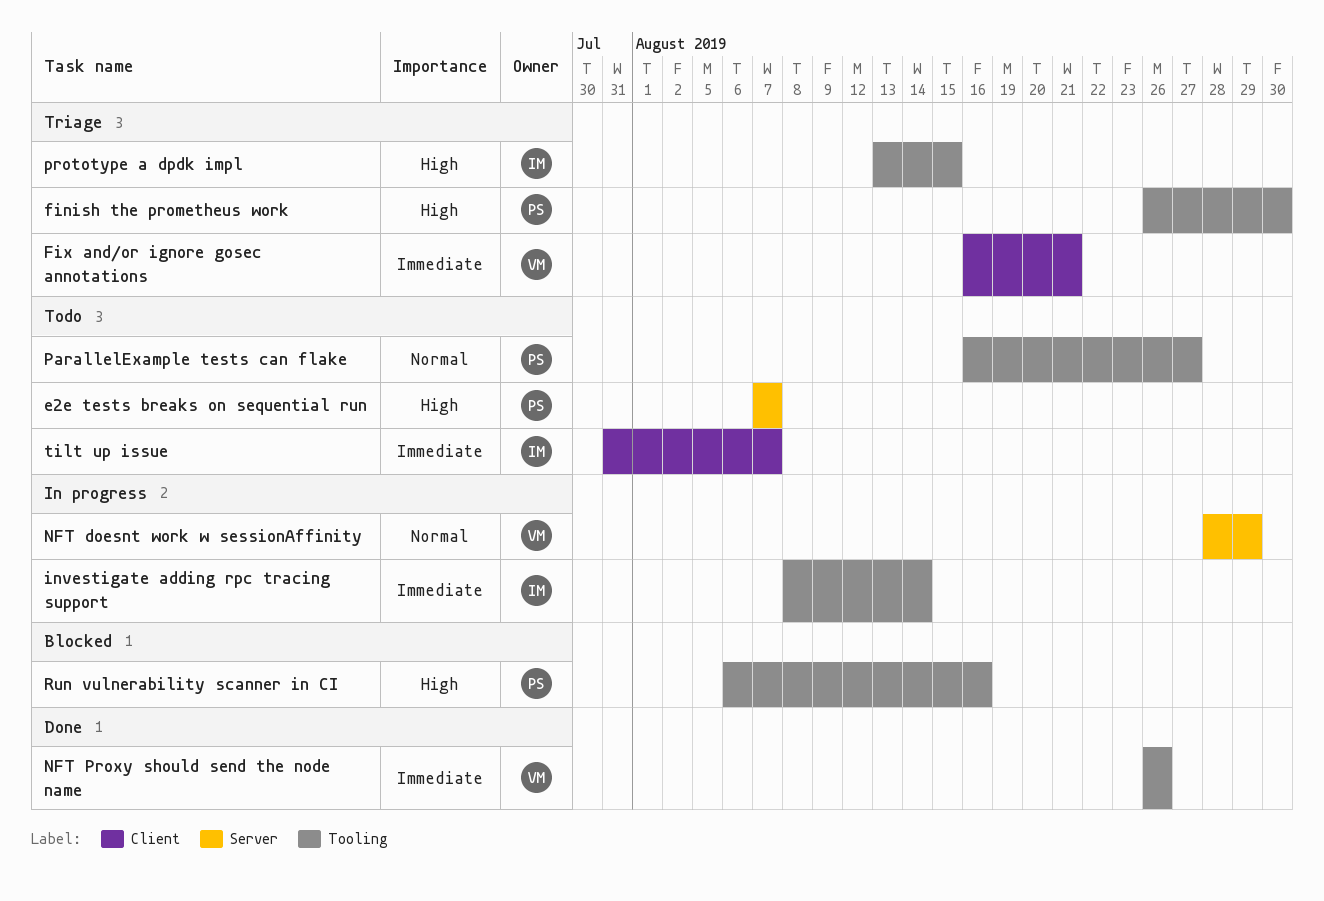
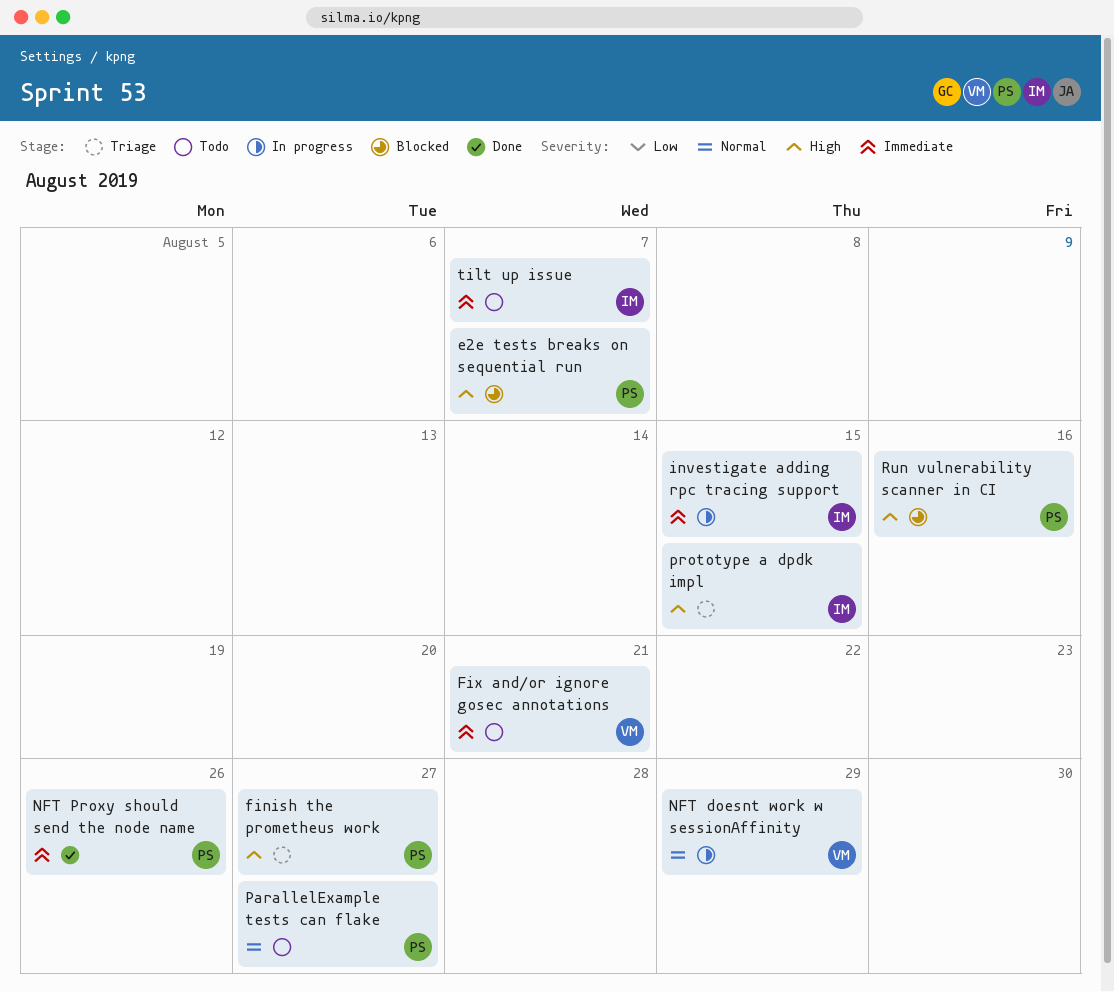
e2e tests breaks on sequential run, status: Todo -> Blocked
finish the prometheus work, due: Aug 30 -> Aug 27
Fix and/or ignore gosec annotations, status: Triage -> Todo
investigate adding rpc tracing support, due: Aug 14 -> Aug 15
NFT Proxy should send the node name, owner: VM -> PS

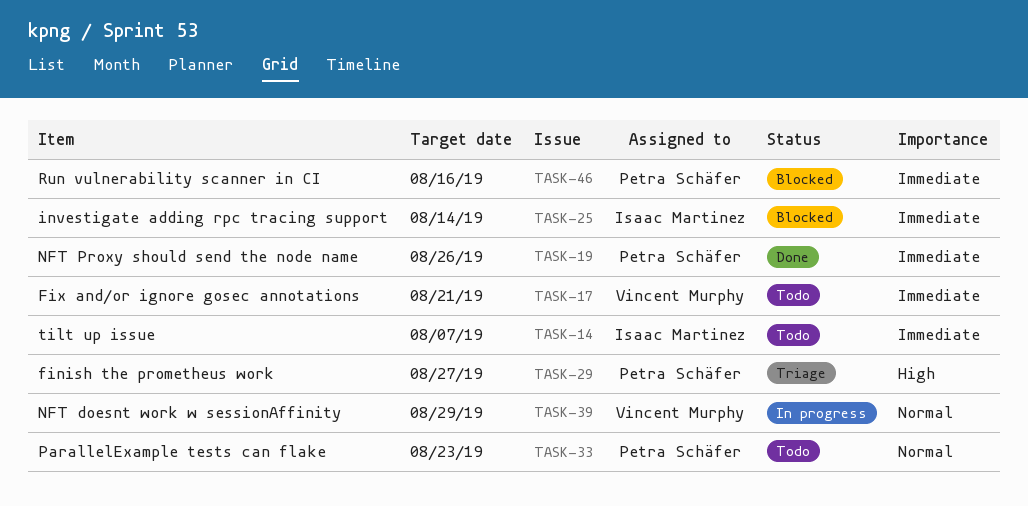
e2e tests breaks on sequential run: present -> none
investigate adding rpc tracing support, status: In progress -> Blocked
investigate adding rpc tracing support, due: Aug 15 -> Aug 14
ParallelExample tests can flake, due: Aug 27 -> Aug 23
prototype a dpdk impl: present -> none
Run vulnerability scanner in CI, priority: High -> Immediate

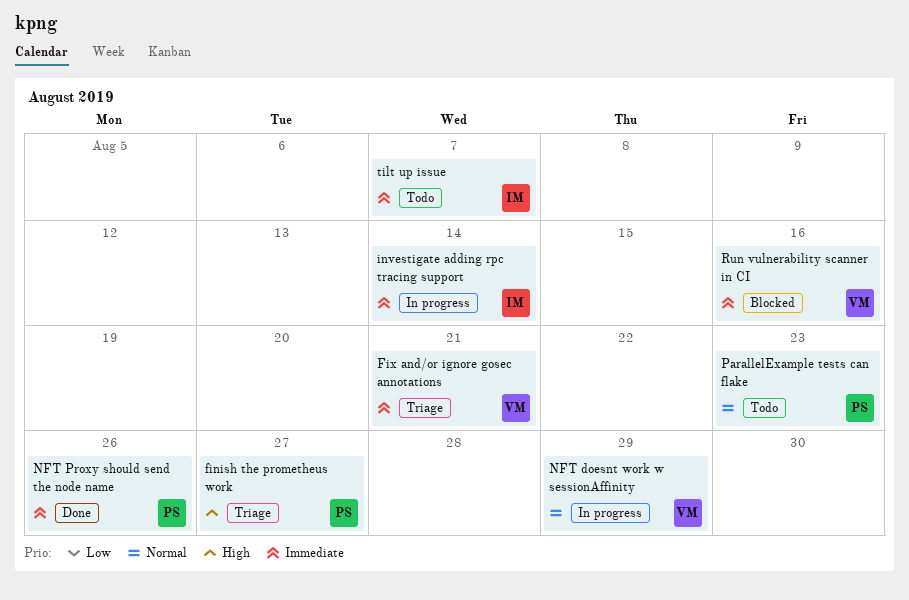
Fix and/or ignore gosec annotations, status: Todo -> Triage
investigate adding rpc tracing support, status: Blocked -> In progress
Run vulnerability scanner in CI, owner: Petra Schäfer -> Vincent Murphy

